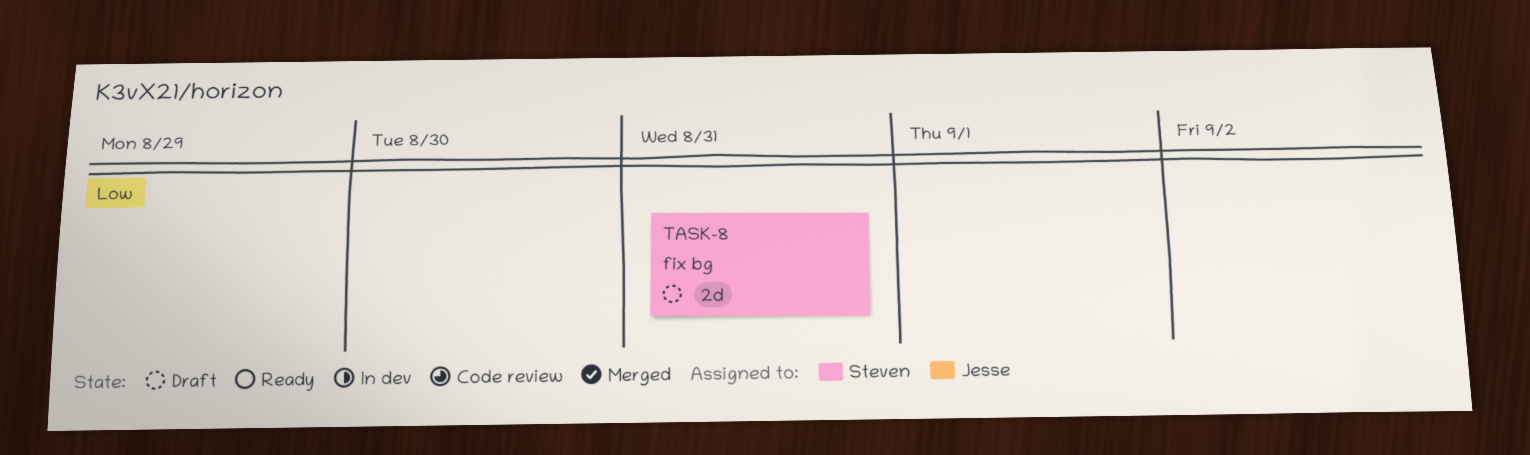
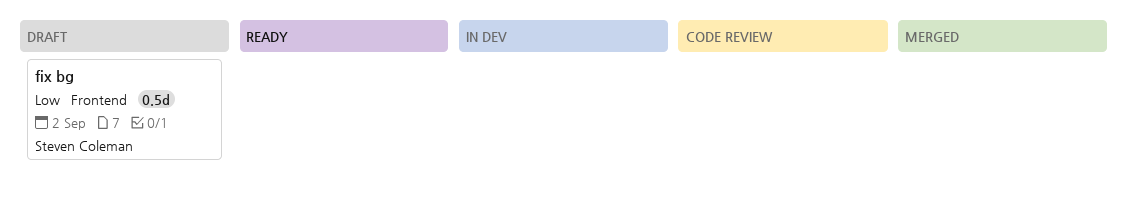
fix bg, estimate: 2d -> 0.5d
fix bg, due: Aug 31 -> Sep 2

